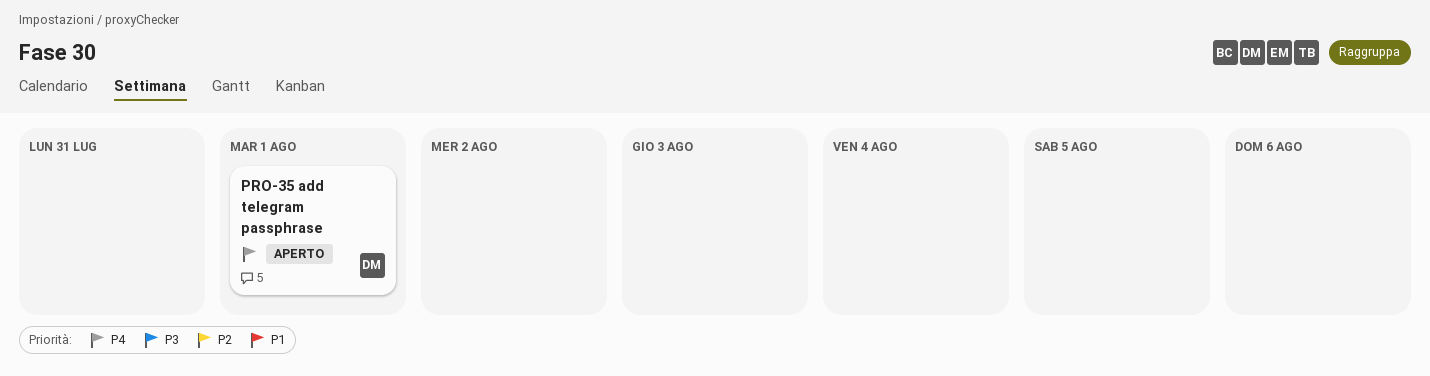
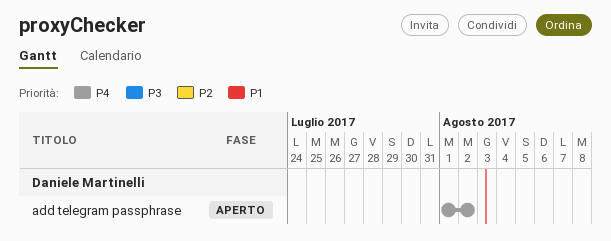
add telegram passphrase, due: Aug 1 -> Aug 2

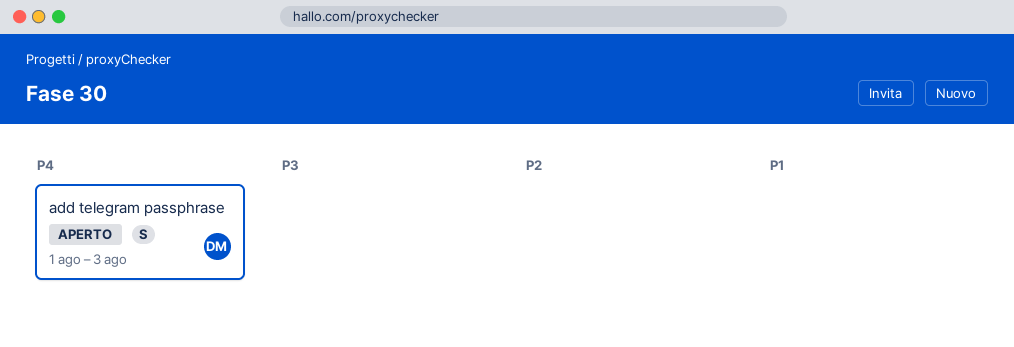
add telegram passphrase, due: Aug 2 -> Aug 3

